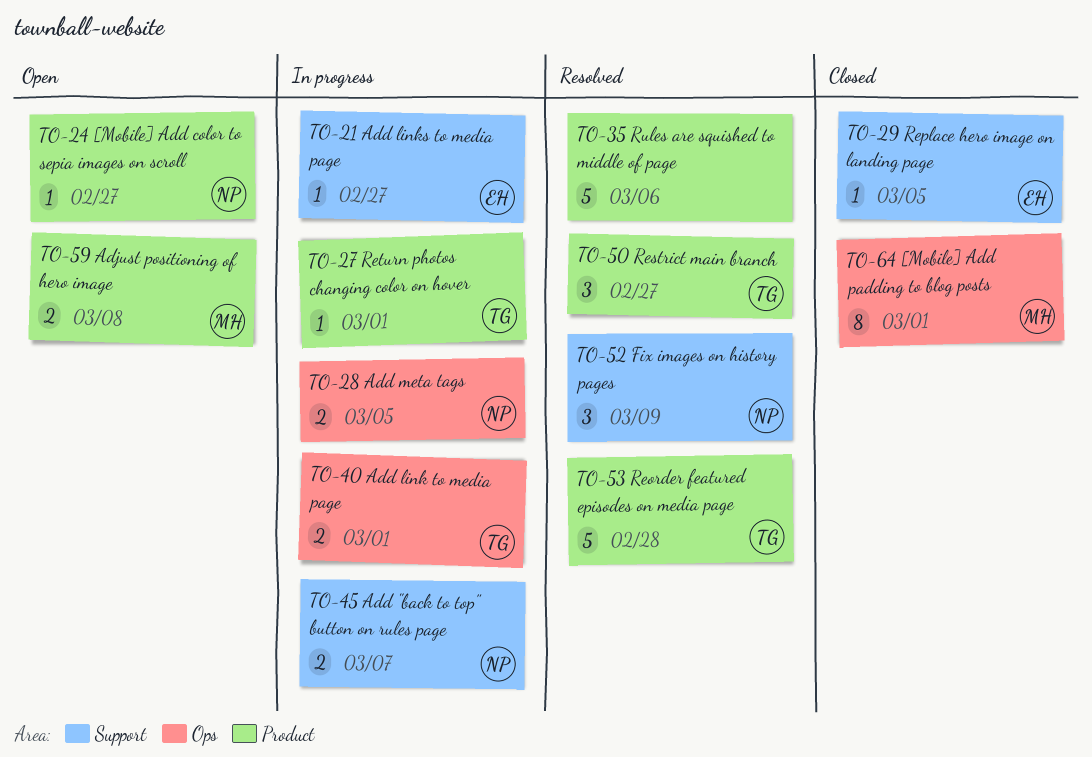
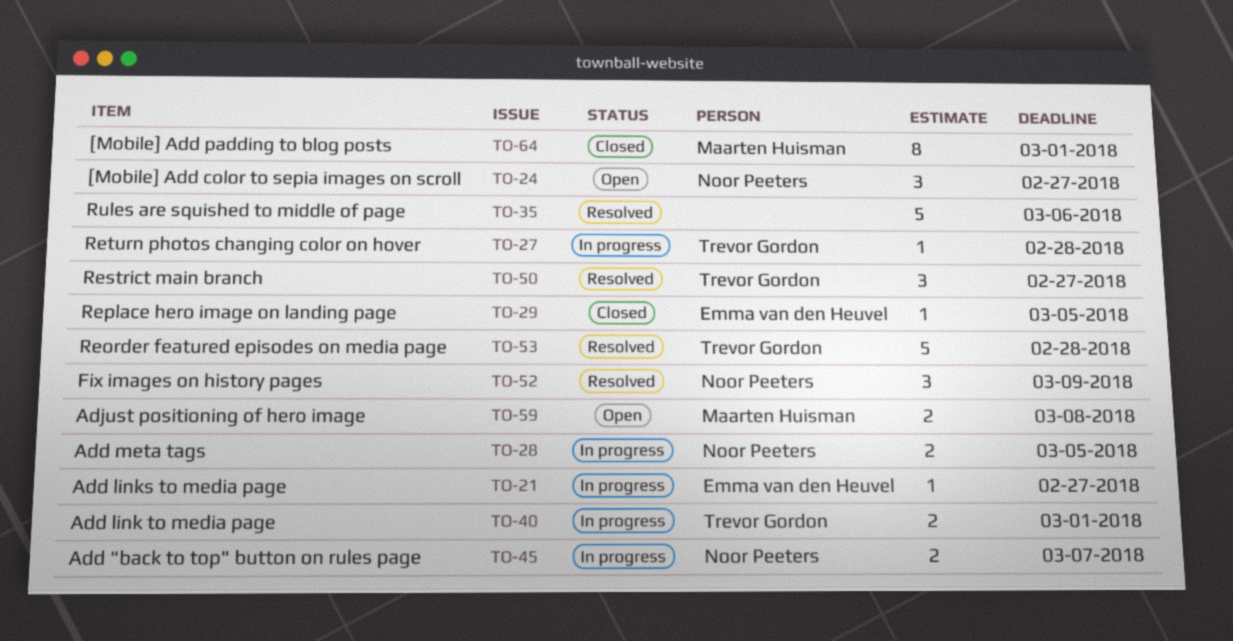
TO-24, estimate: 1 -> 3
TO-27, due: Mar 1 -> Feb 28

